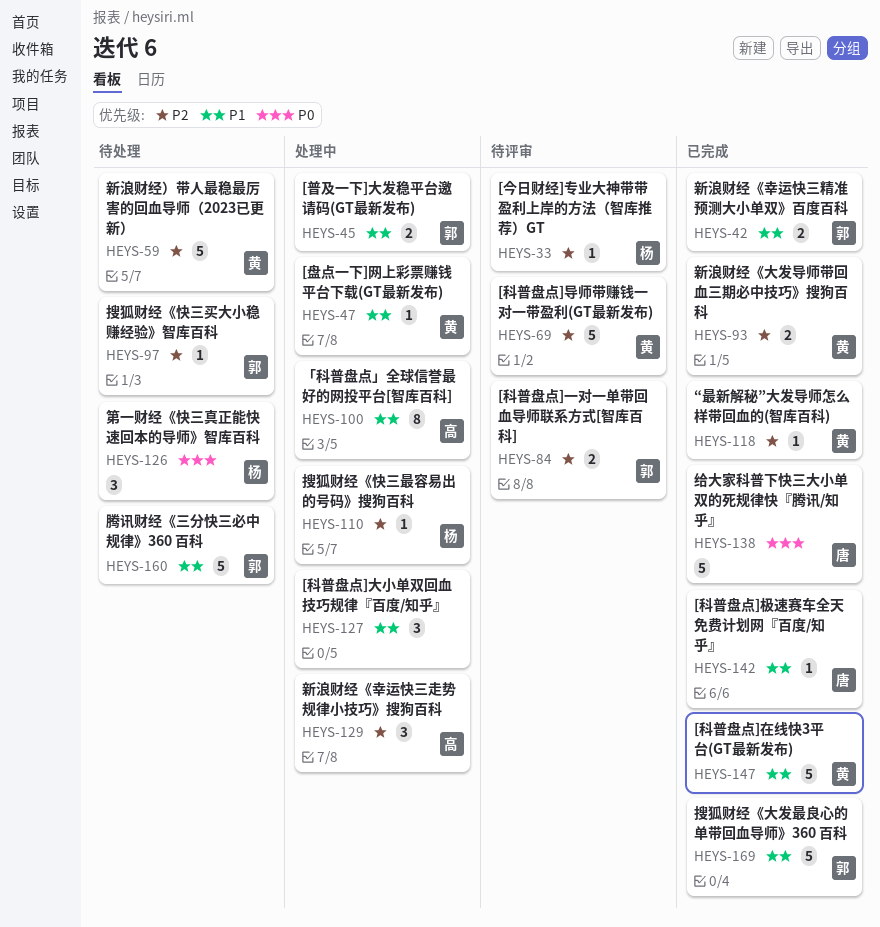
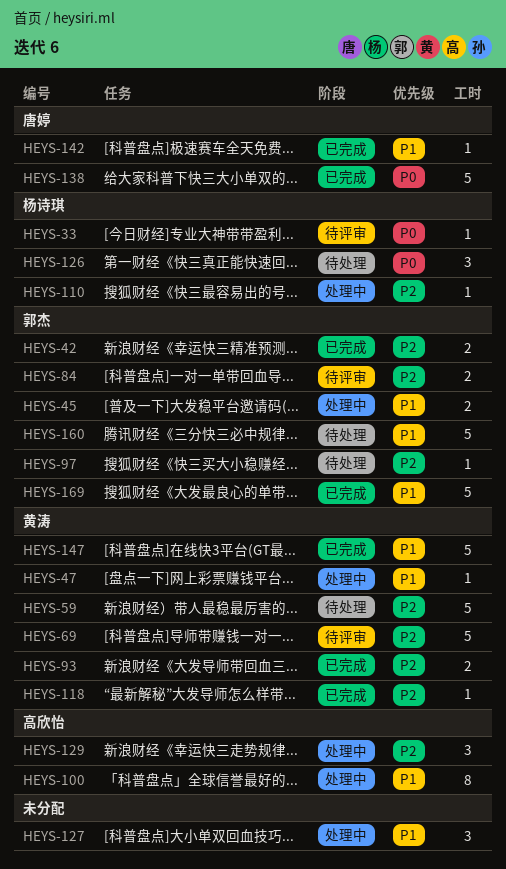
HEYS-33, priority: P2 -> P0
HEYS-42, priority: P1 -> P2

